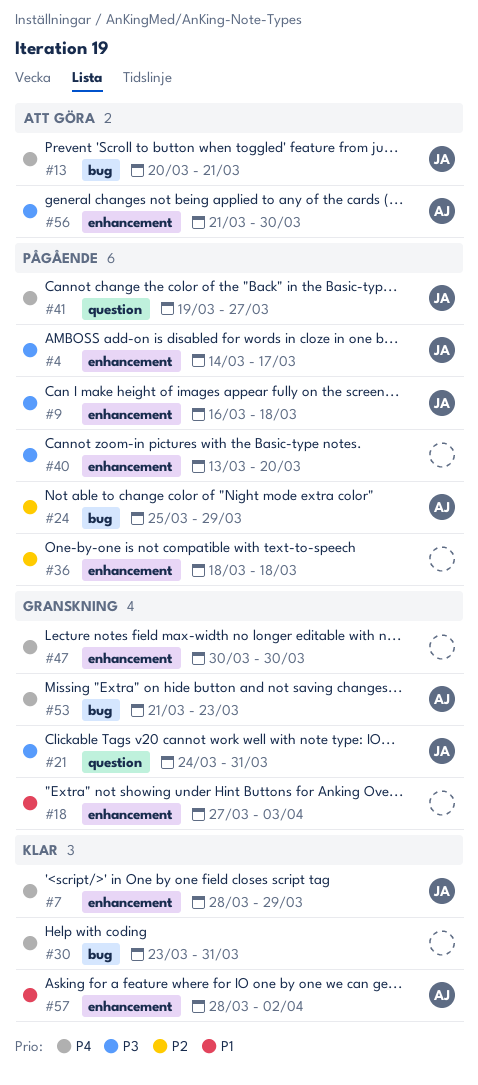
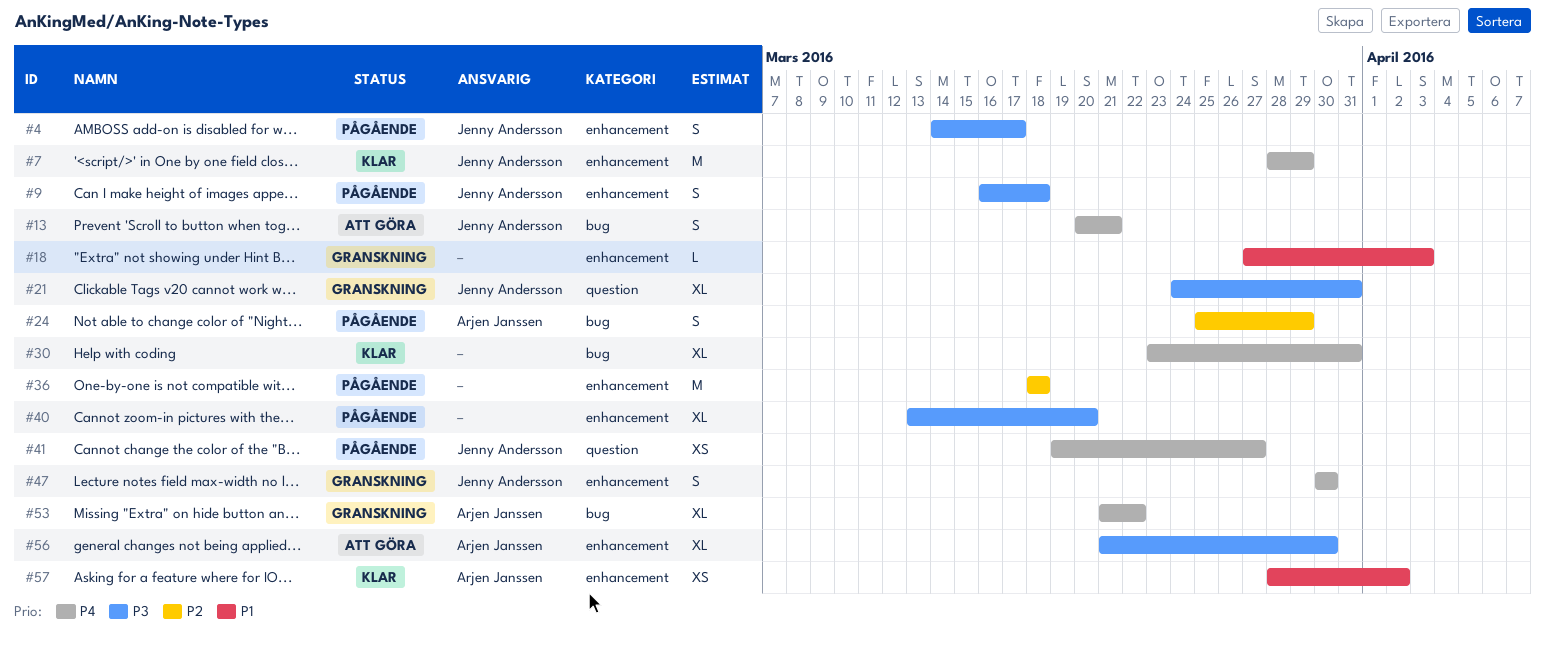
#47, owner: none -> Jenny Andersson
#53, due: Mar 23 -> Mar 22

